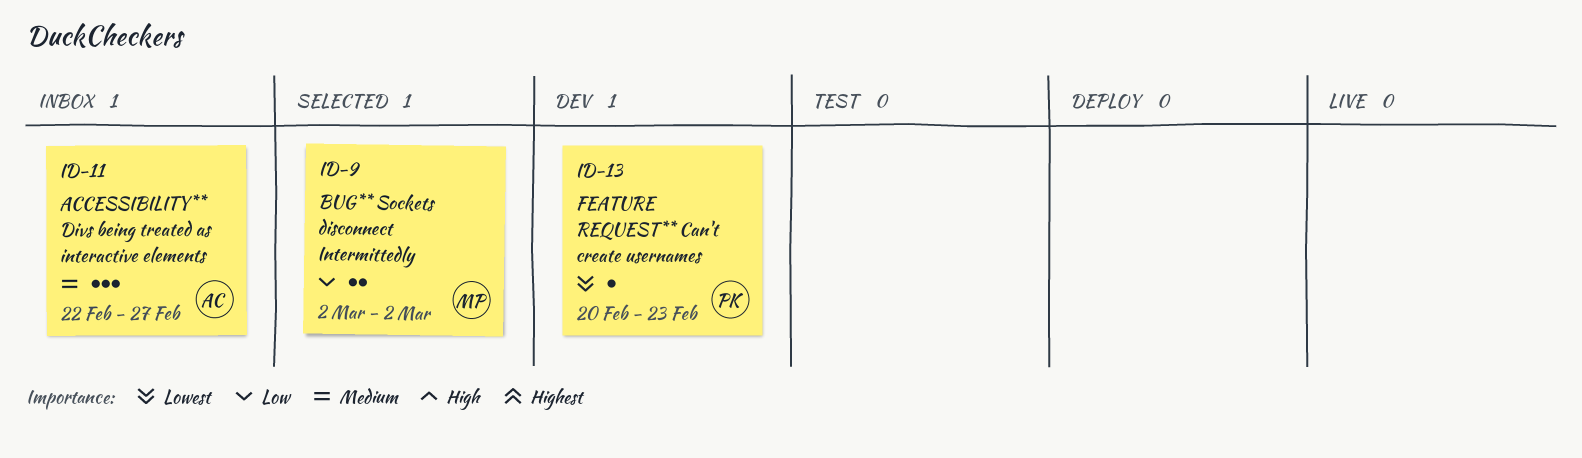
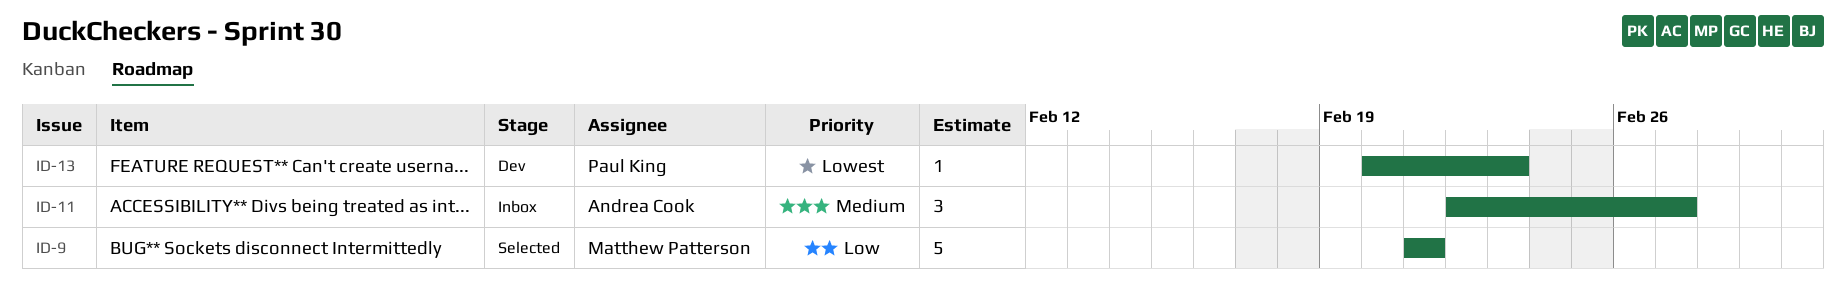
ID-9, estimate: 2 -> 5
ID-9, start: Mar 2 -> Feb 21
ID-9, due: Mar 2 -> Feb 21

